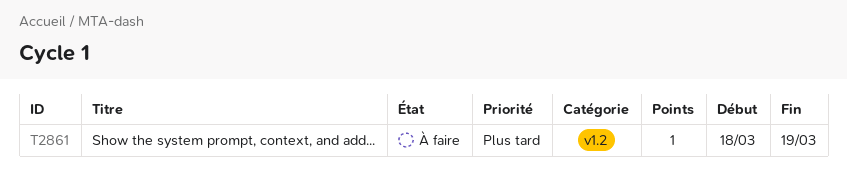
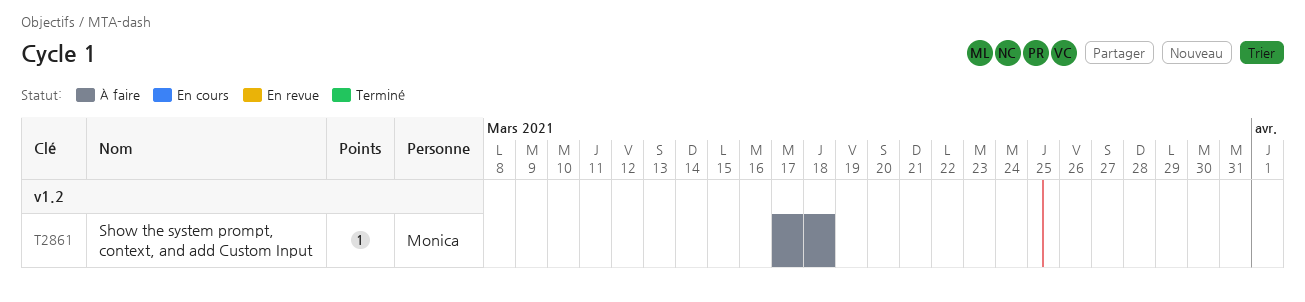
T2861, start: Mar 18 -> Mar 17
T2861, due: Mar 19 -> Mar 18

